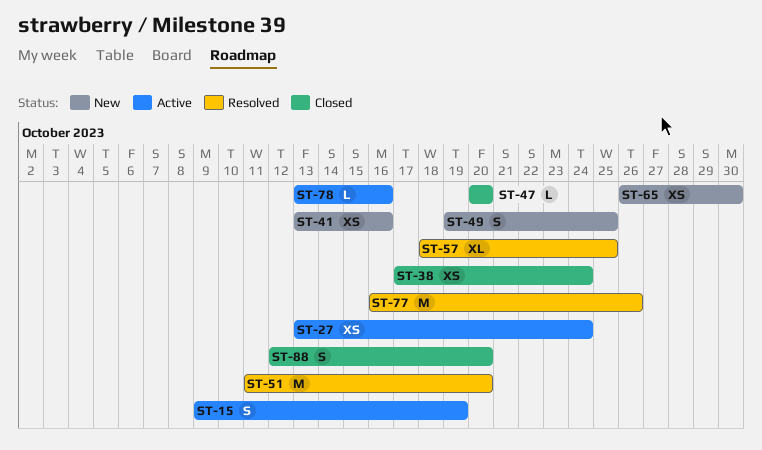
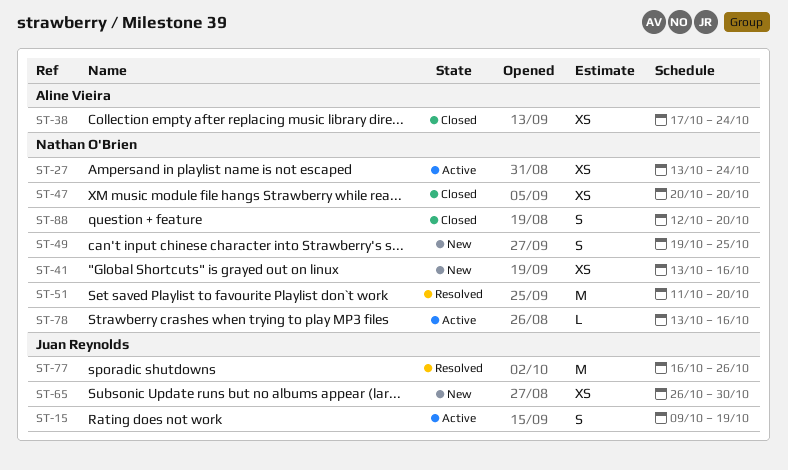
ST-47, estimate: L -> XS
ST-57: present -> none

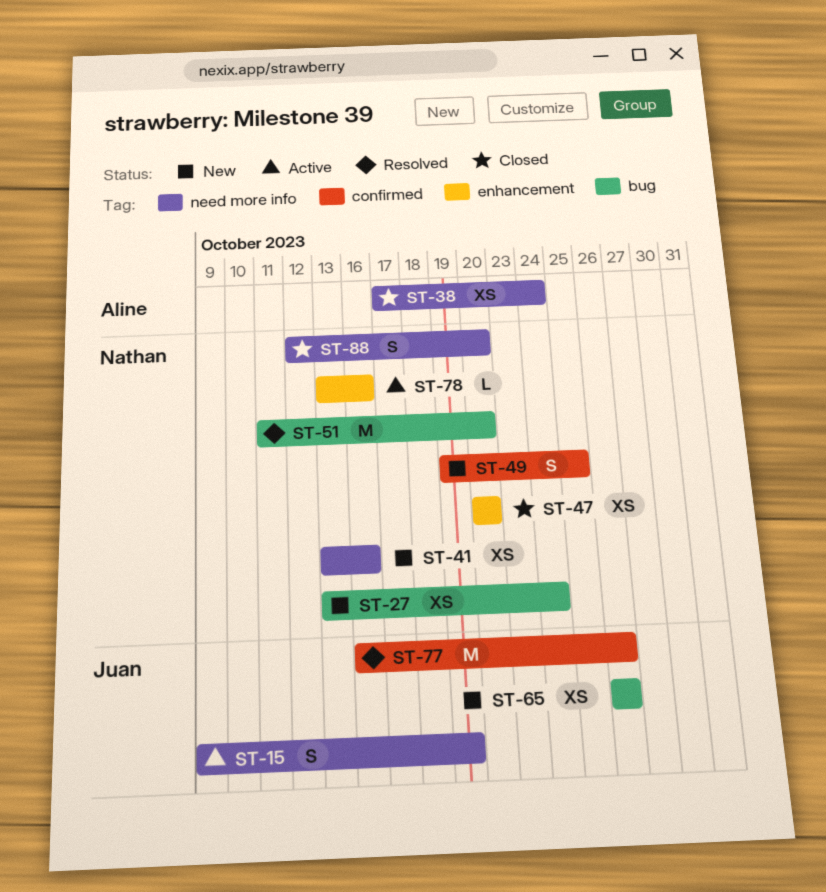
ST-27, status: Active -> New
ST-65, due: Oct 30 -> Oct 26

